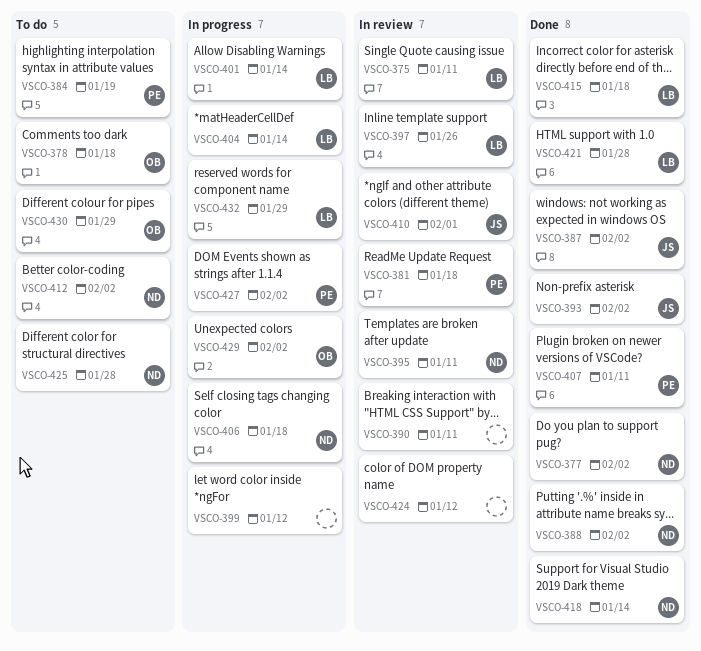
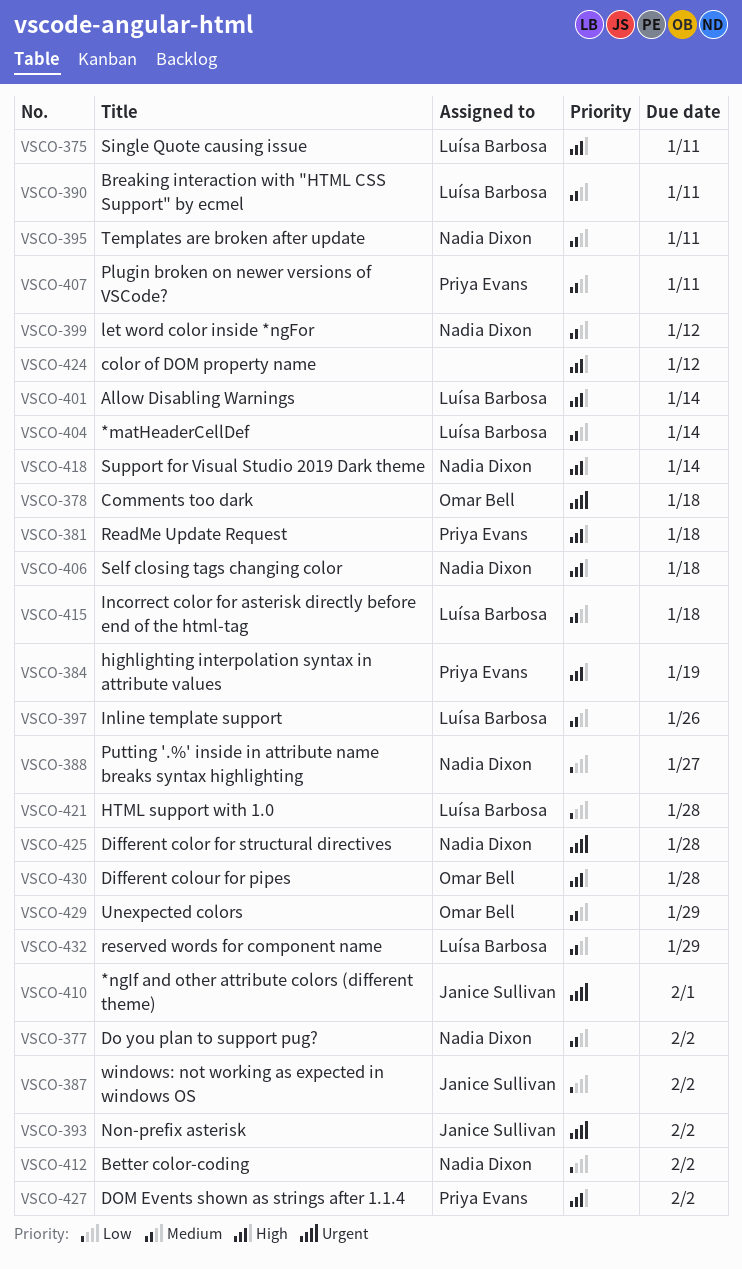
VSCO-388, due: Feb 2 -> Jan 27
VSCO-390, owner: none -> Luísa Barbosa
VSCO-399, owner: none -> Nadia Dixon
VSCO-429, due: Feb 2 -> Jan 29
VSCO-430, due: Jan 29 -> Jan 28

